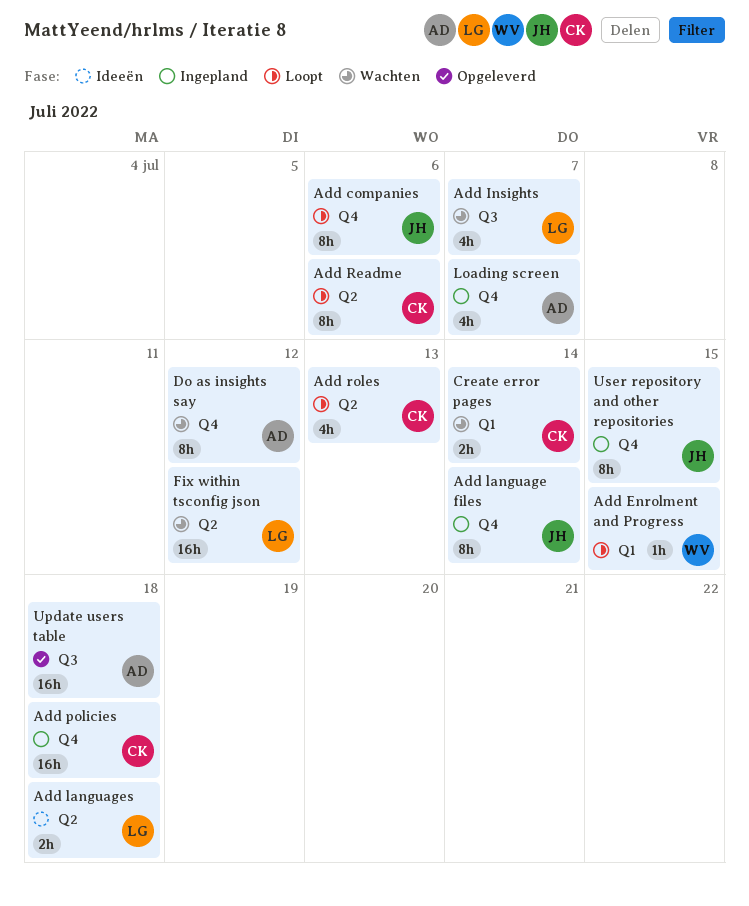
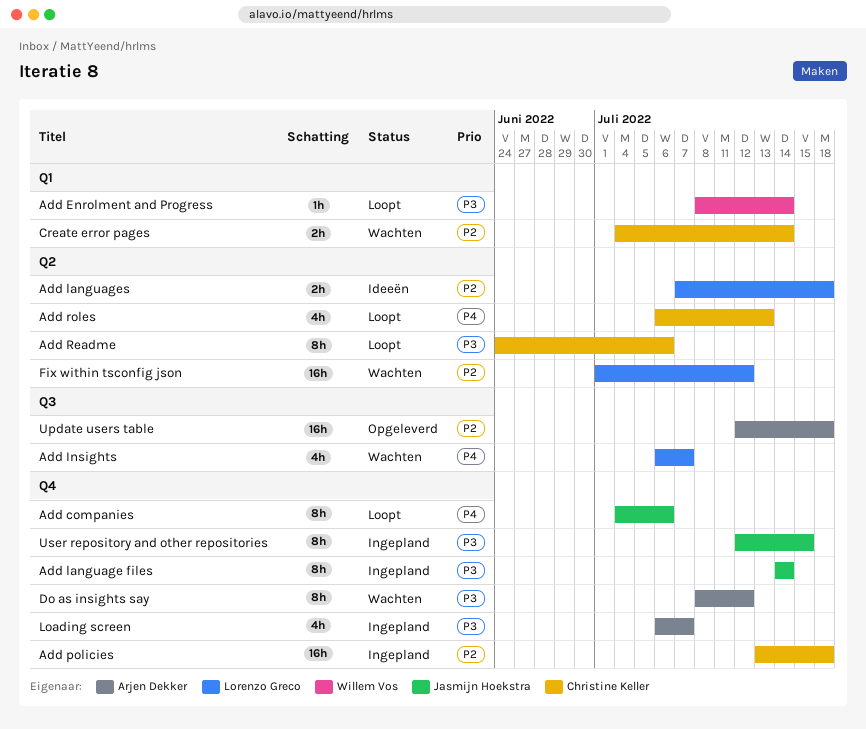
Add Enrolment and Progress, due: Jul 15 -> Jul 14

